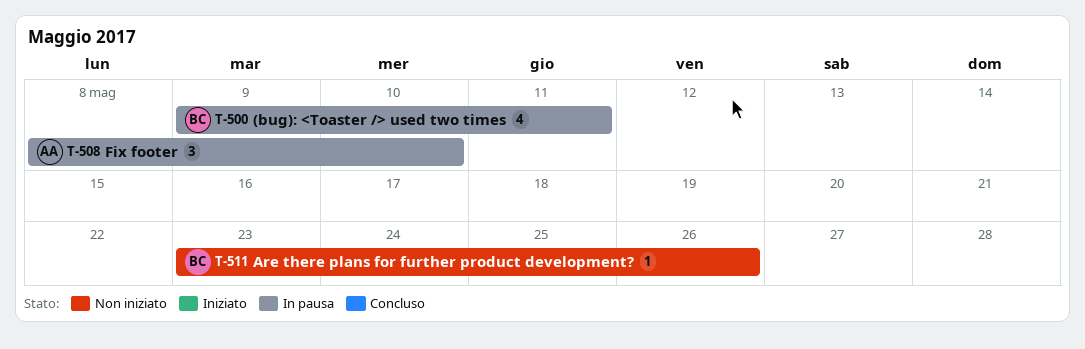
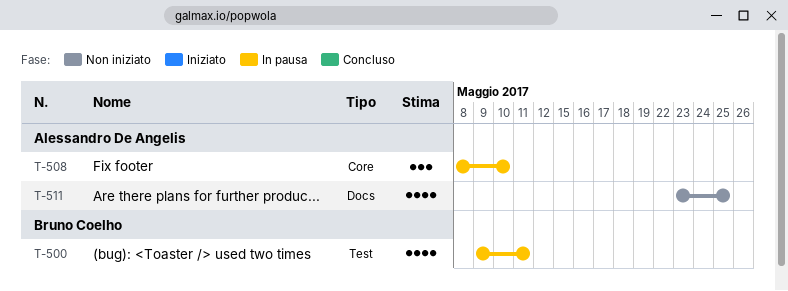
T-511, owner: Bruno Coelho -> Alessandro De Angelis
T-511, estimate: 1 -> 4
T-511, due: May 26 -> May 25

